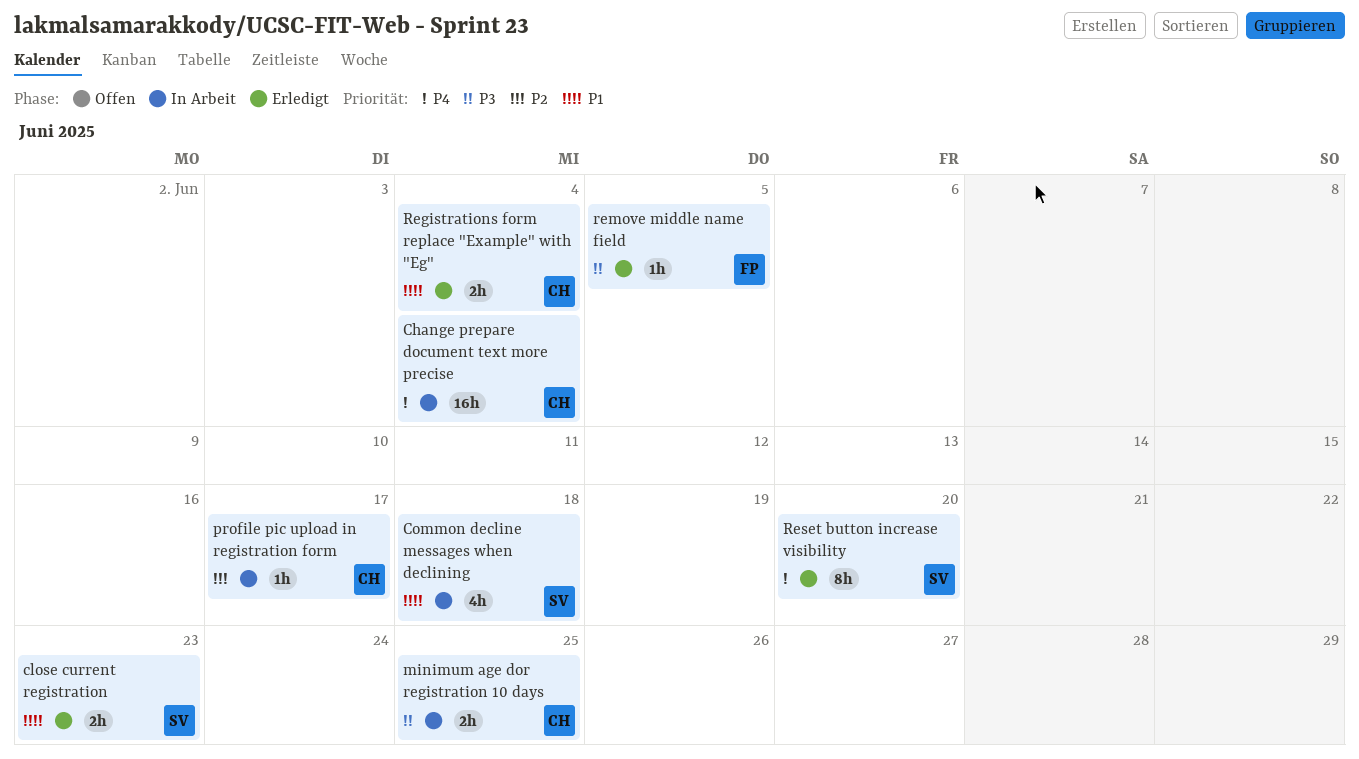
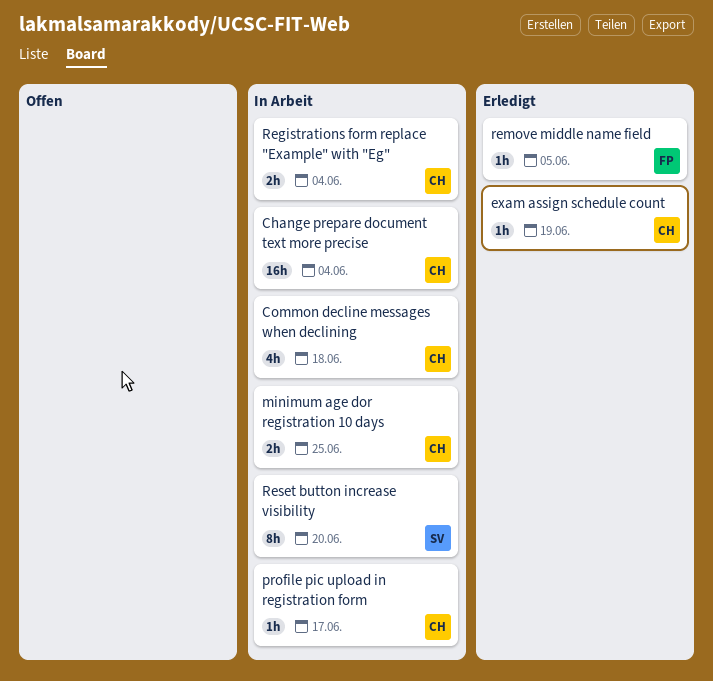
close current registration: present -> none
Common decline messages when declining, owner: SV -> CH
exam assign schedule count: none -> present
Registrations form replace "Example" with "Eg", status: Erledigt -> In Arbeit
Reset button increase visibility, status: Erledigt -> In Arbeit

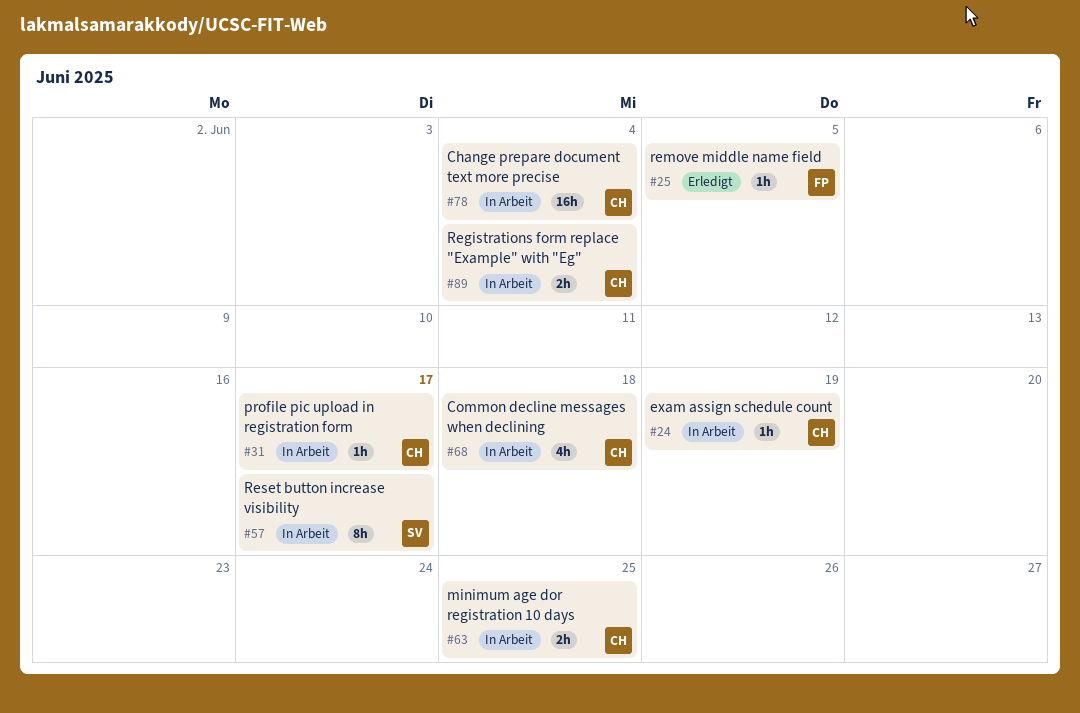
exam assign schedule count, status: Erledigt -> In Arbeit
Reset button increase visibility, due: Jun 20 -> Jun 17

